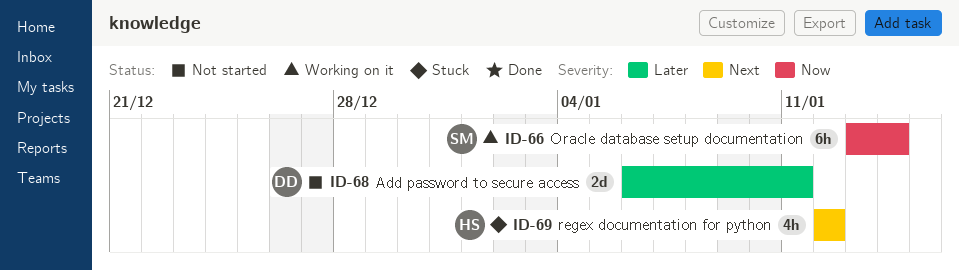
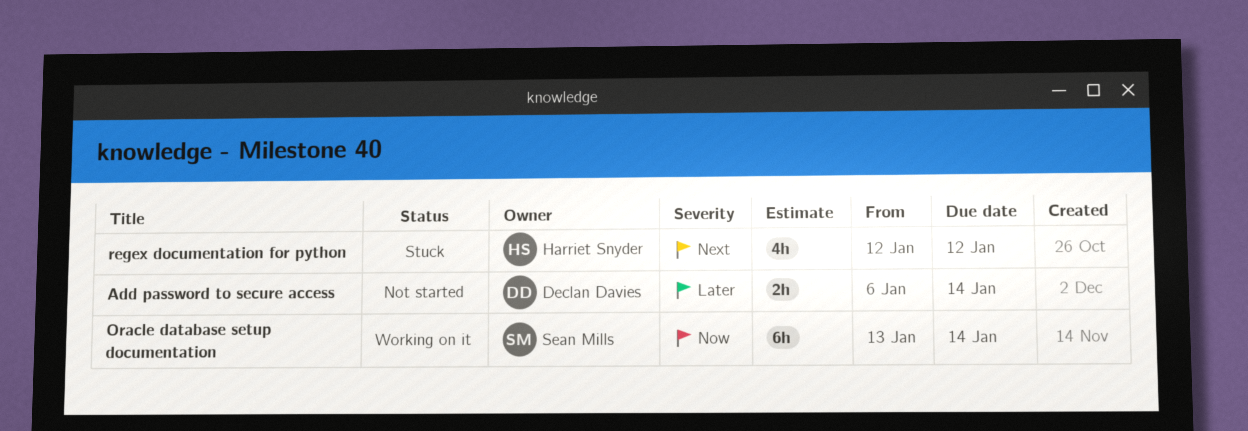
Add password to secure access, estimate: 2d -> 2h
Add password to secure access, due: Jan 11 -> Jan 14

